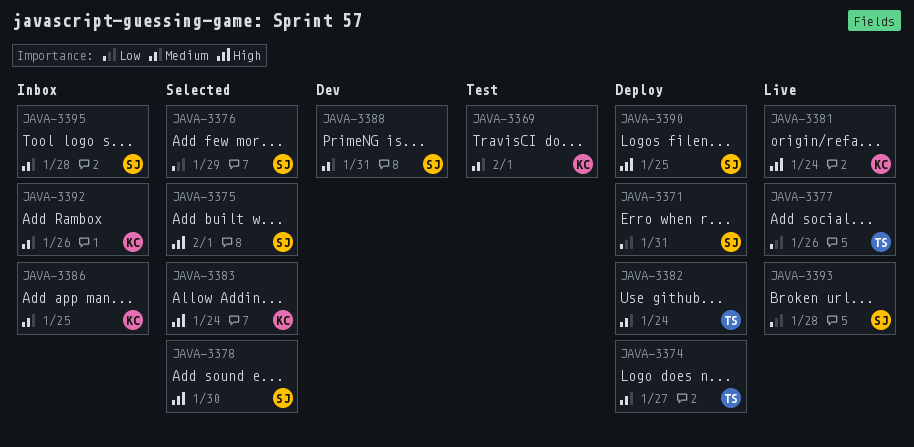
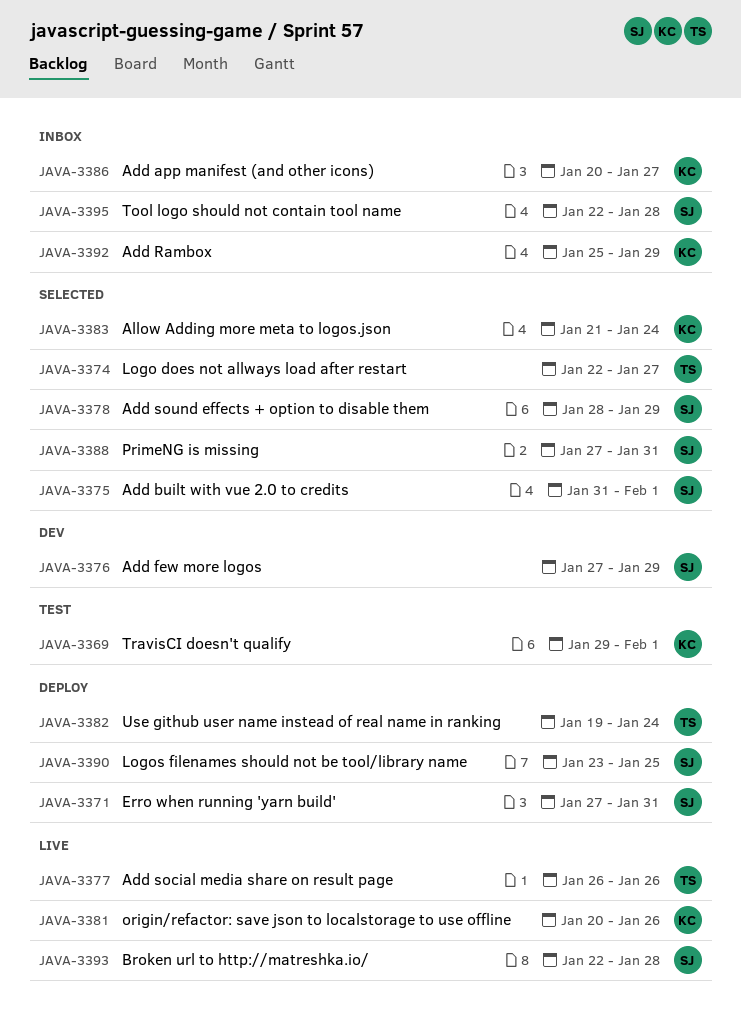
JAVA-3374, status: Deploy -> Selected
JAVA-3376, status: Selected -> Dev
JAVA-3378, due: Jan 30 -> Jan 29
JAVA-3381, due: Jan 24 -> Jan 26
JAVA-3386, due: Jan 25 -> Jan 27
JAVA-3388, status: Dev -> Selected
JAVA-3392, due: Jan 26 -> Jan 29

